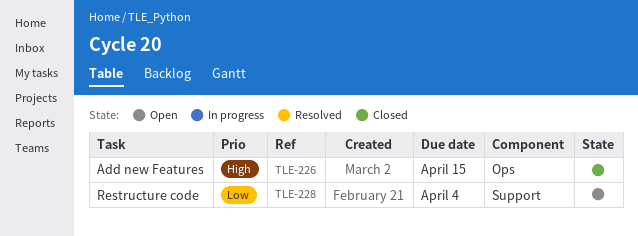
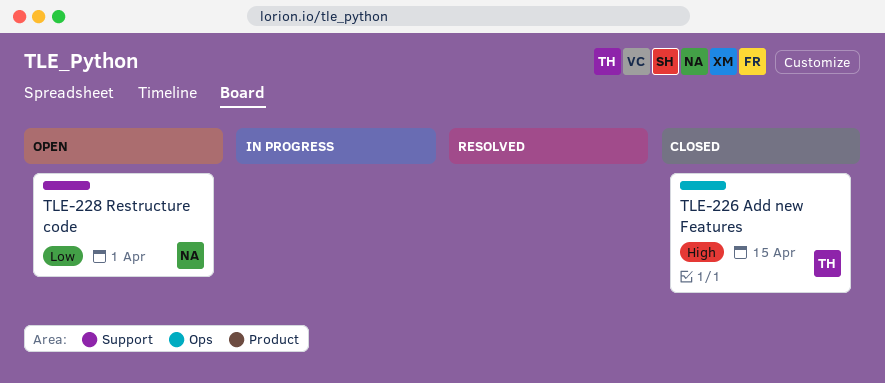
TLE-228, due: Apr 4 -> Apr 1

